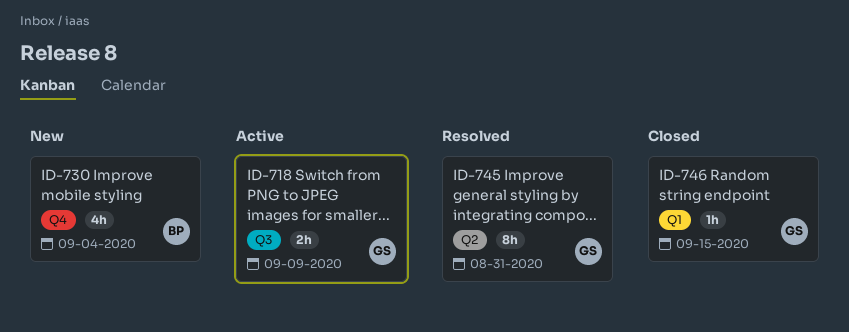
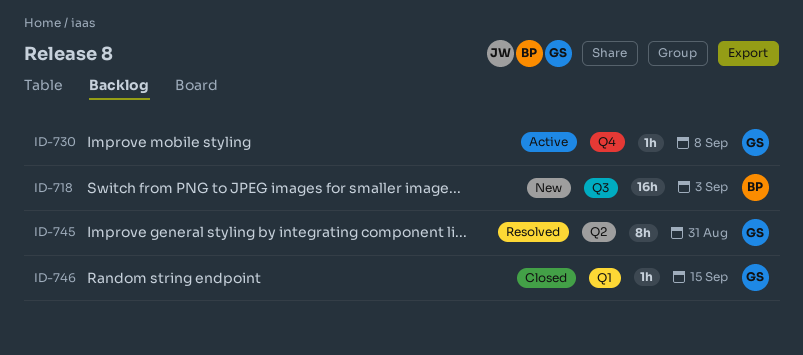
ID-718, status: Active -> New
ID-718, owner: GS -> BP
ID-718, estimate: 2h -> 16h
ID-718, due: Sep 9 -> Sep 3
ID-730, status: New -> Active
ID-730, owner: BP -> GS
ID-730, estimate: 4h -> 1h
ID-730, due: Sep 4 -> Sep 8

